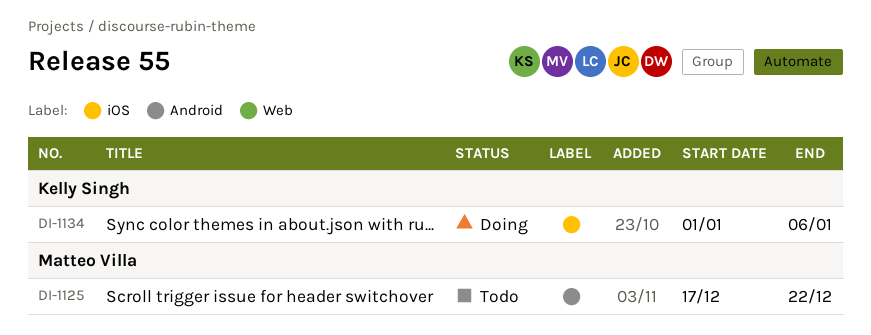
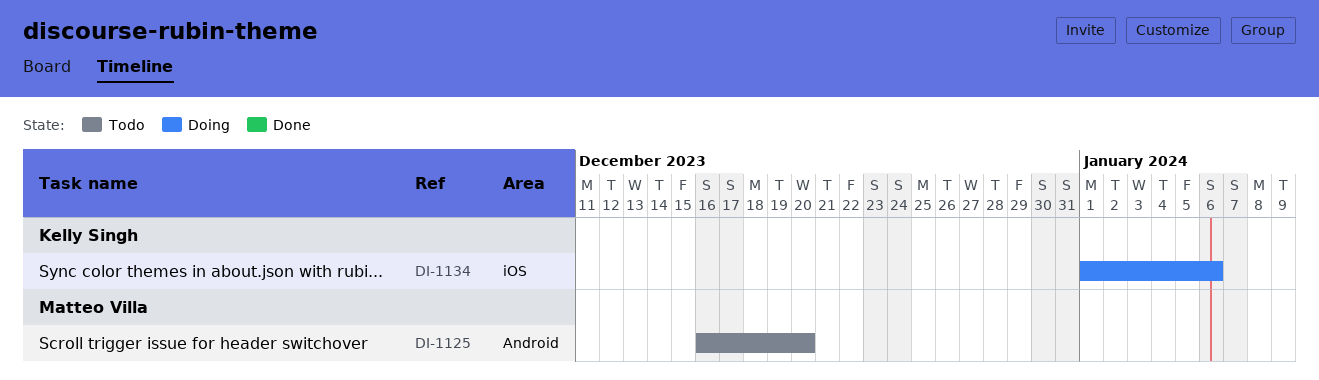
DI-1125, start: Dec 17 -> Dec 16
DI-1125, due: Dec 22 -> Dec 20

